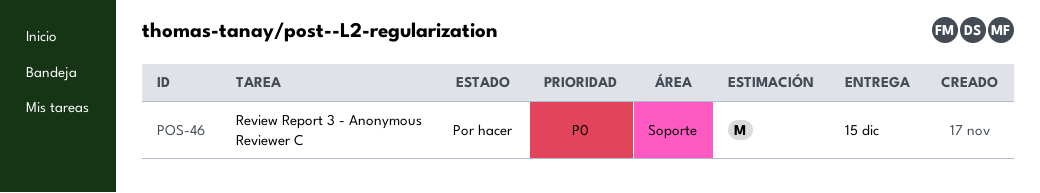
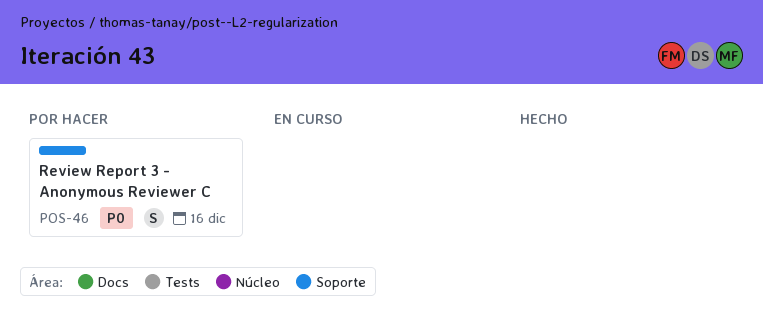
POS-46, estimate: M -> S
POS-46, due: Dec 15 -> Dec 16

